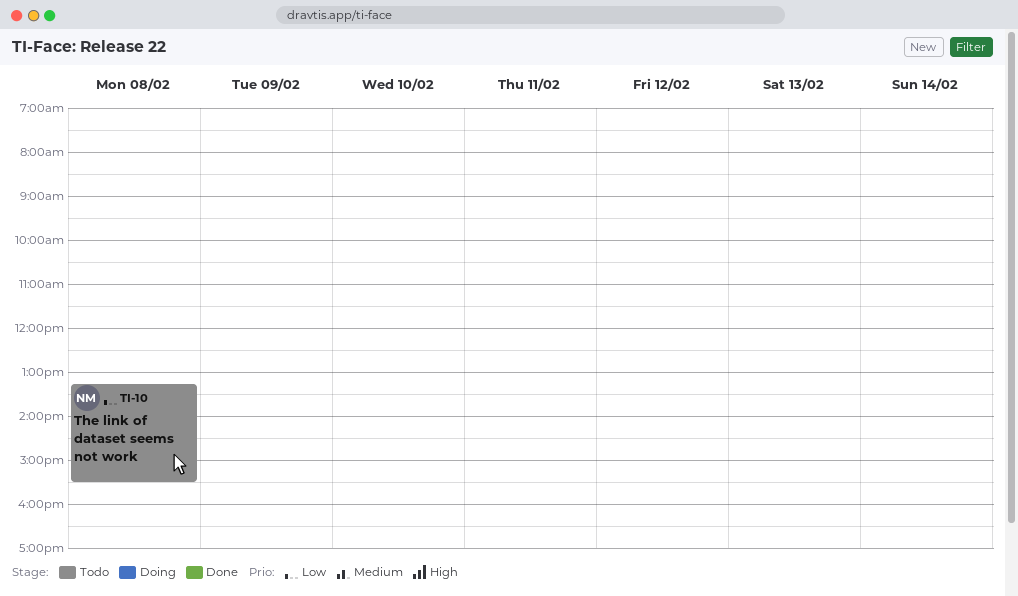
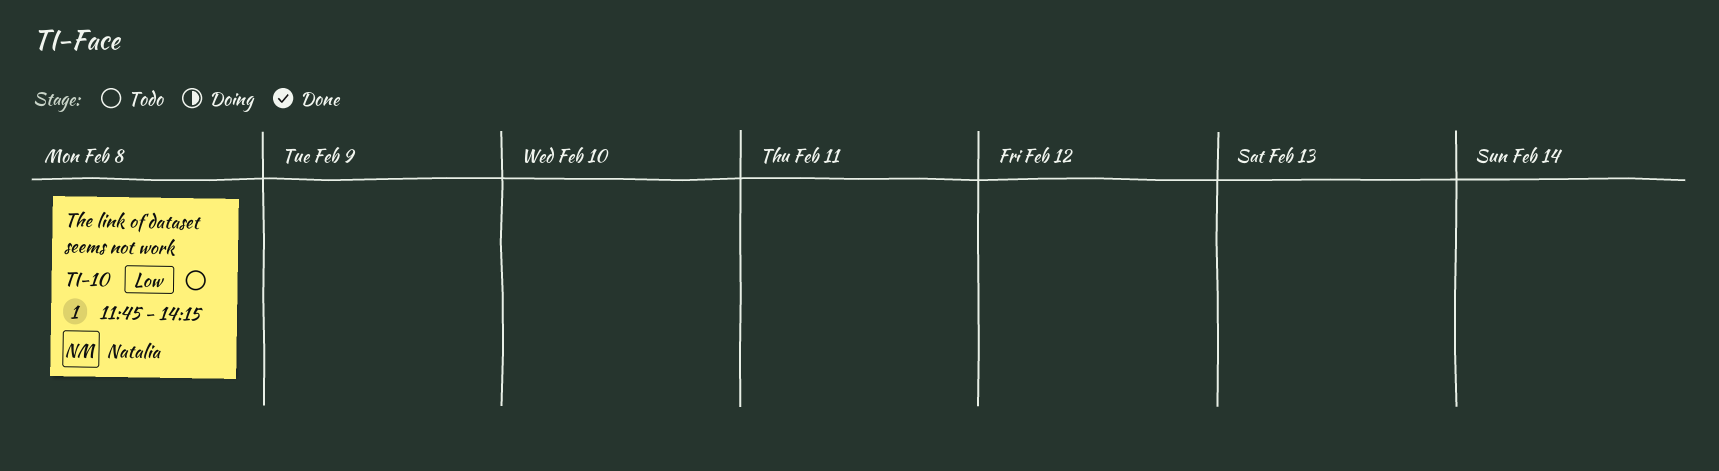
TI-10, begins: 13:15 -> 11:45
TI-10, ends: 15:30 -> 14:15

